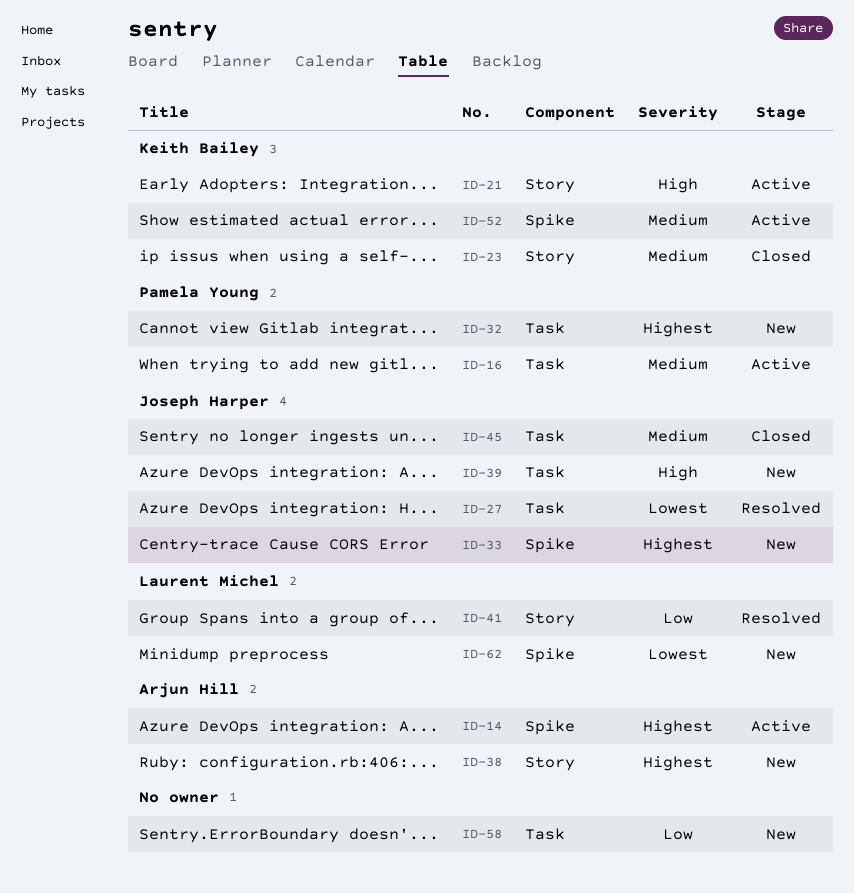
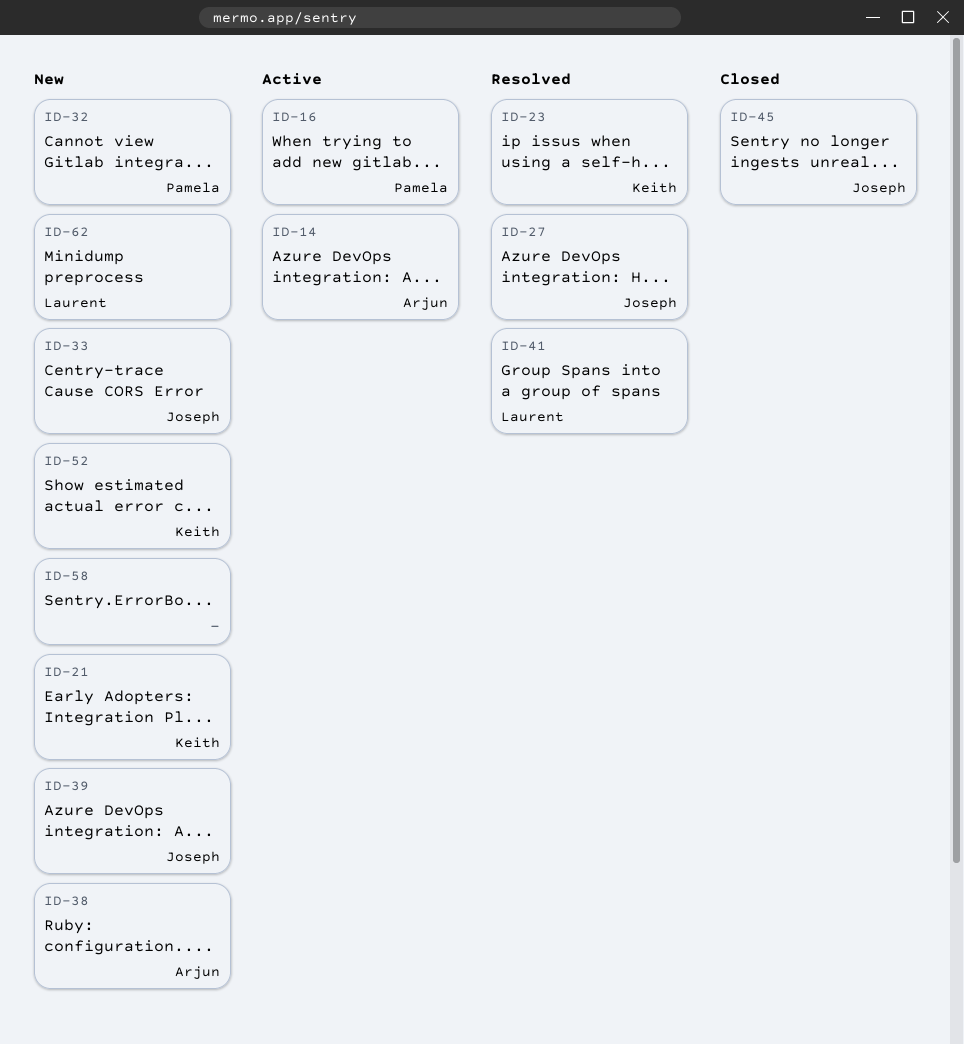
ID-21, status: Active -> New
ID-23, status: Closed -> Resolved
ID-52, status: Active -> New

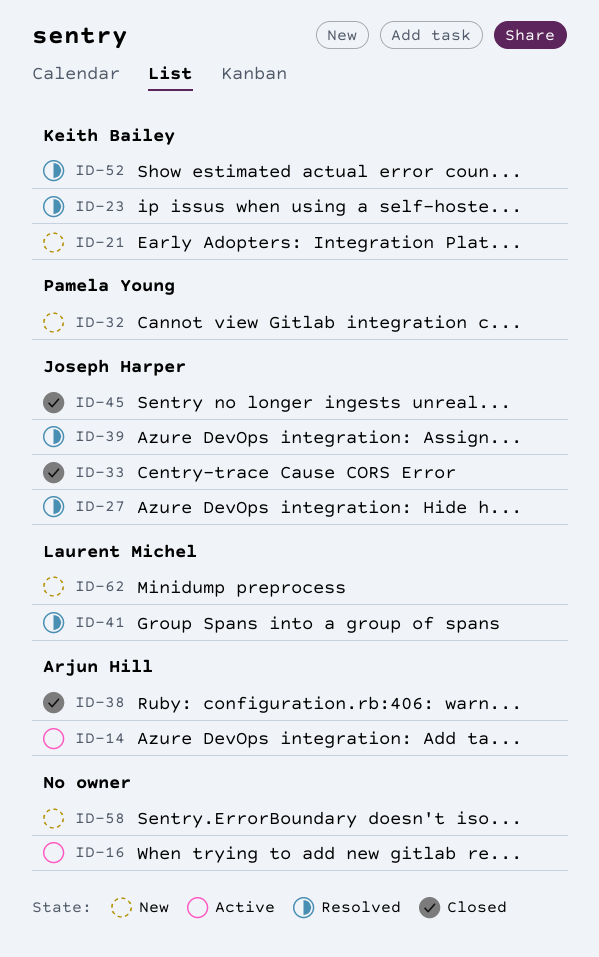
ID-16, owner: Pamela Young -> none
ID-33, status: New -> Closed
ID-38, status: New -> Closed
ID-39, status: New -> Resolved
ID-52, status: New -> Resolved

